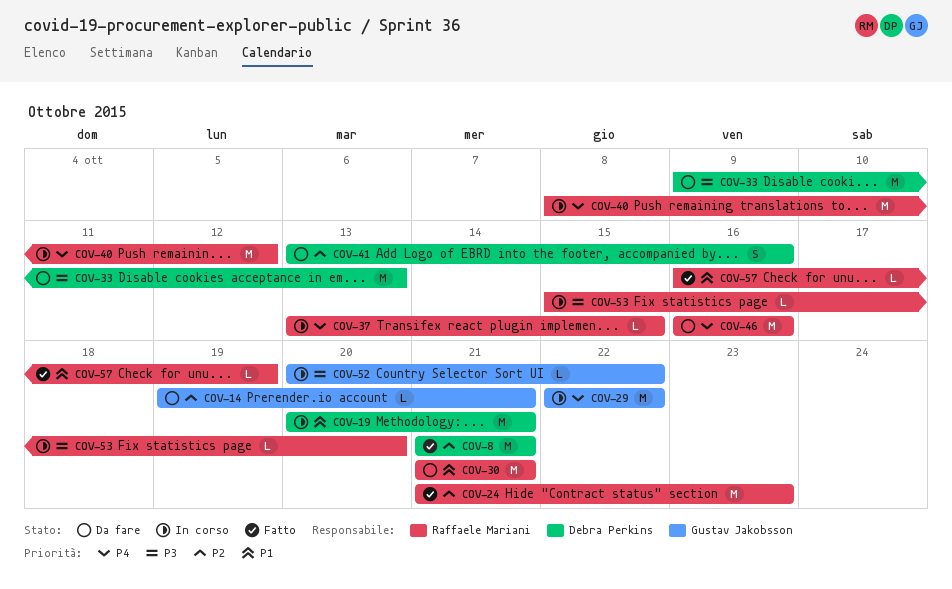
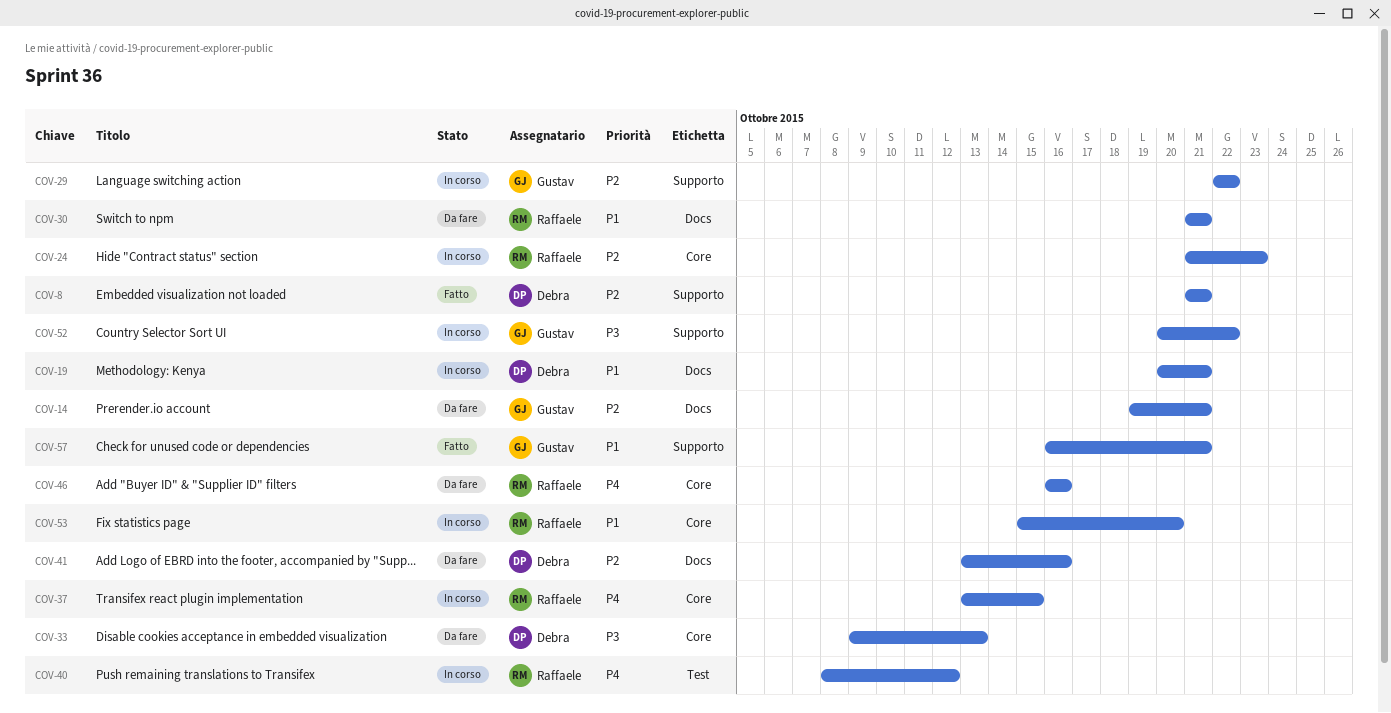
COV-24, status: Fatto -> In corso
COV-29, priority: P4 -> P2
COV-53, priority: P3 -> P1
COV-57, owner: Raffaele Mariani -> Gustav Jakobsson
COV-57, due: Oct 19 -> Oct 21

